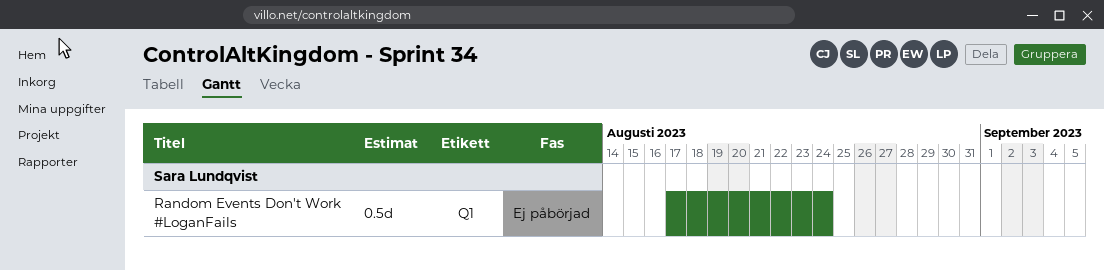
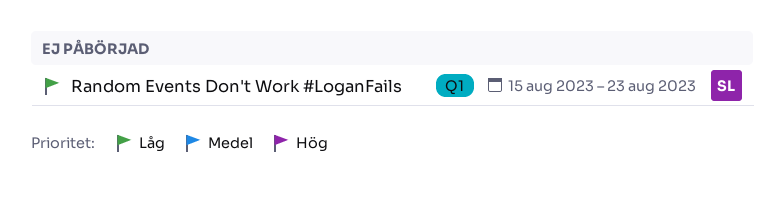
Random Events Don't Work #LoganFails, start: Aug 17 -> Aug 15
Random Events Don't Work #LoganFails, due: Aug 24 -> Aug 23

